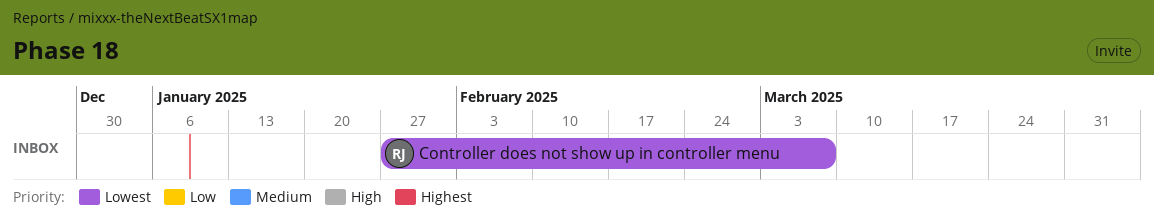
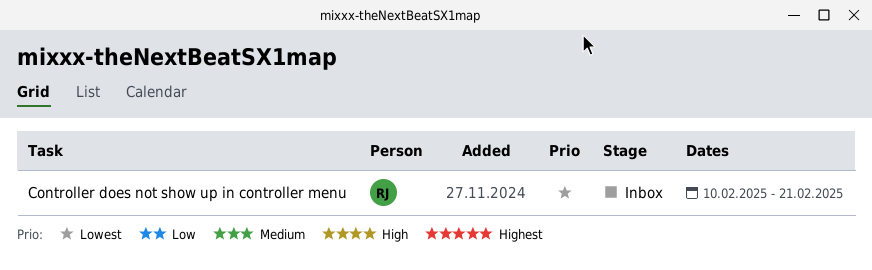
Controller does not show up in controller menu, start: Jan 27 -> Feb 10
Controller does not show up in controller menu, due: Mar 7 -> Feb 21

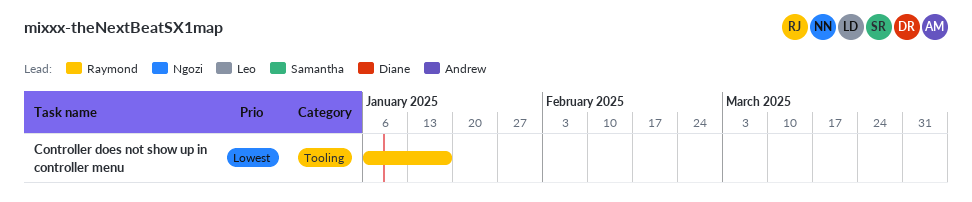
Controller does not show up in controller menu, start: Feb 10 -> Jan 6
Controller does not show up in controller menu, due: Feb 21 -> Jan 17

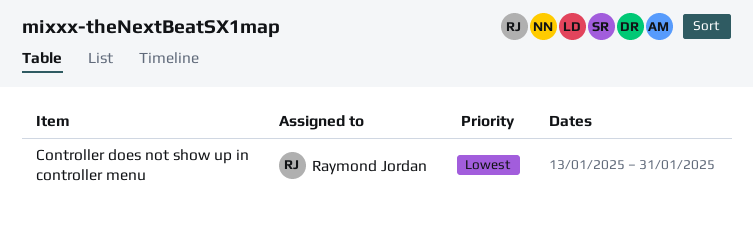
Controller does not show up in controller menu, start: Jan 6 -> Jan 13
Controller does not show up in controller menu, due: Jan 17 -> Jan 31

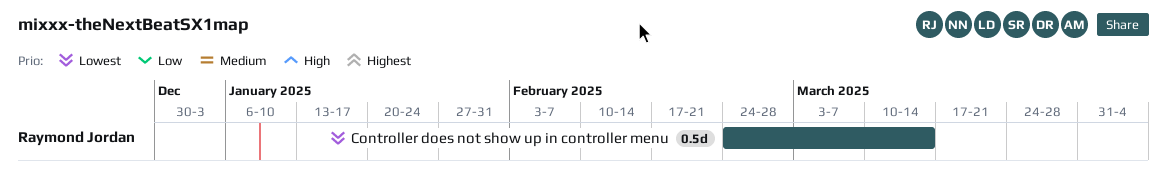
Controller does not show up in controller menu, start: Jan 13 -> Feb 24
Controller does not show up in controller menu, due: Jan 31 -> Mar 14

